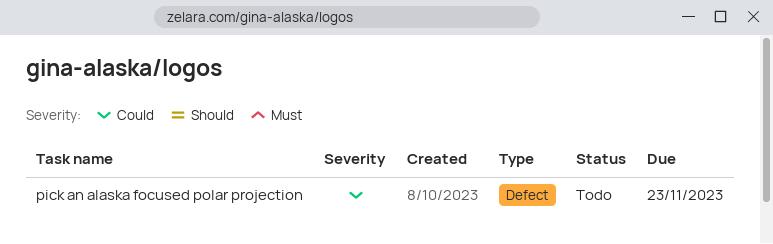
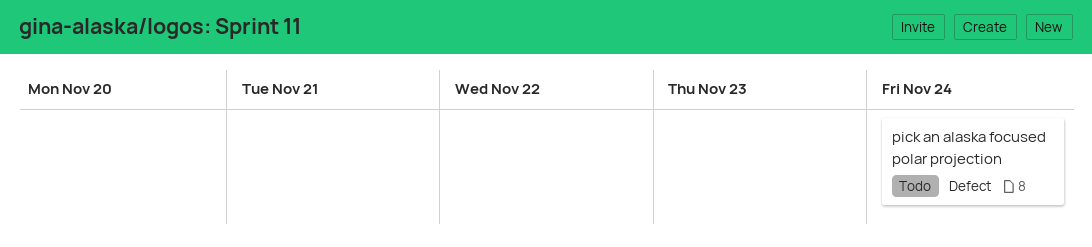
pick an alaska focused polar projection, due: Nov 23 -> Nov 24

